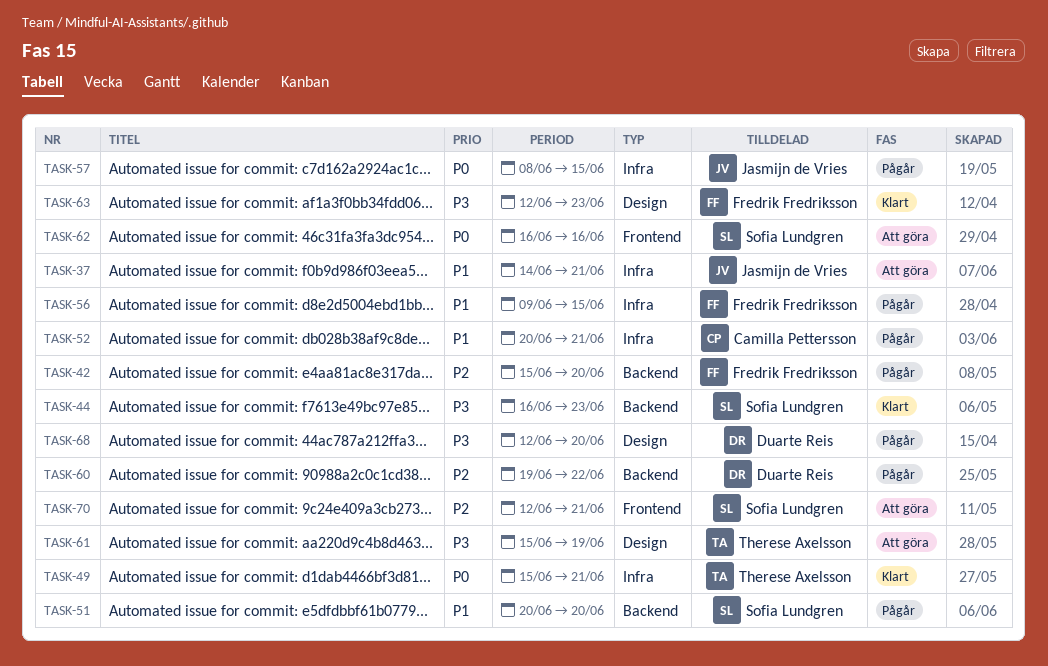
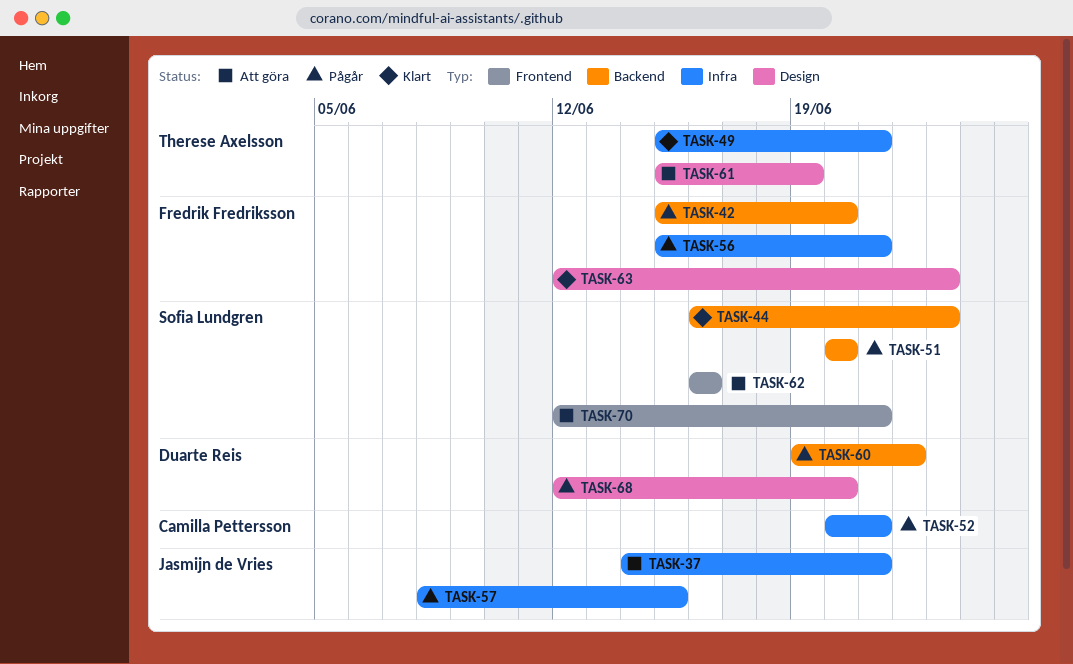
TASK-56, start: Jun 9 -> Jun 15
TASK-56, due: Jun 15 -> Jun 21

